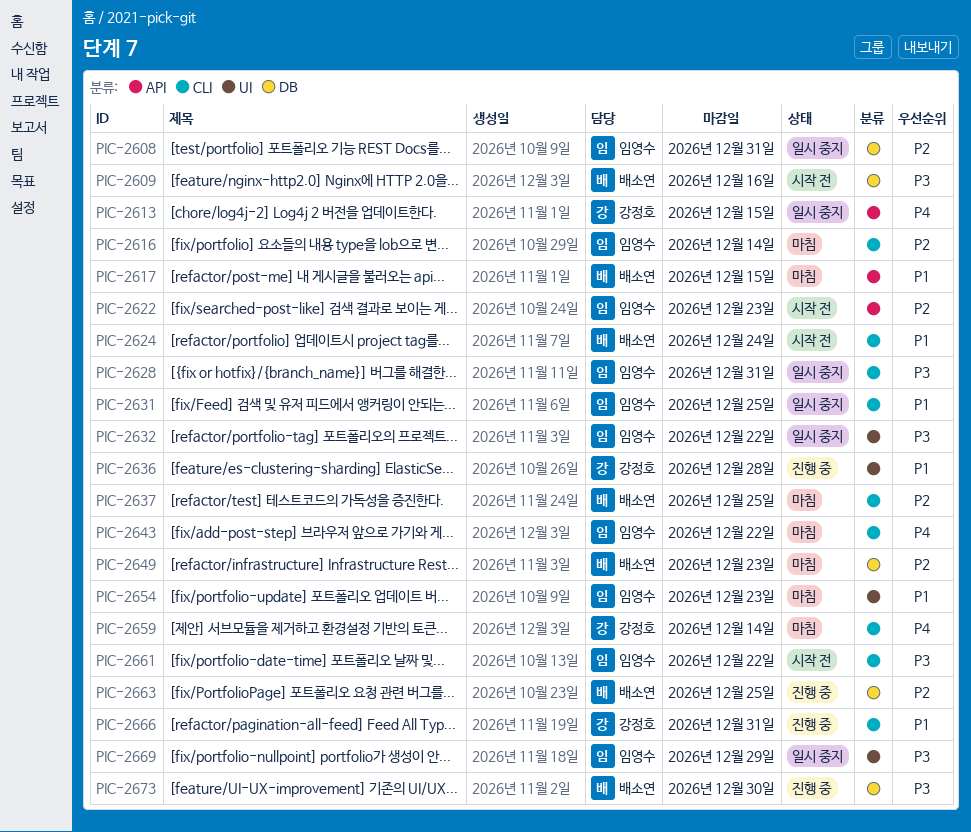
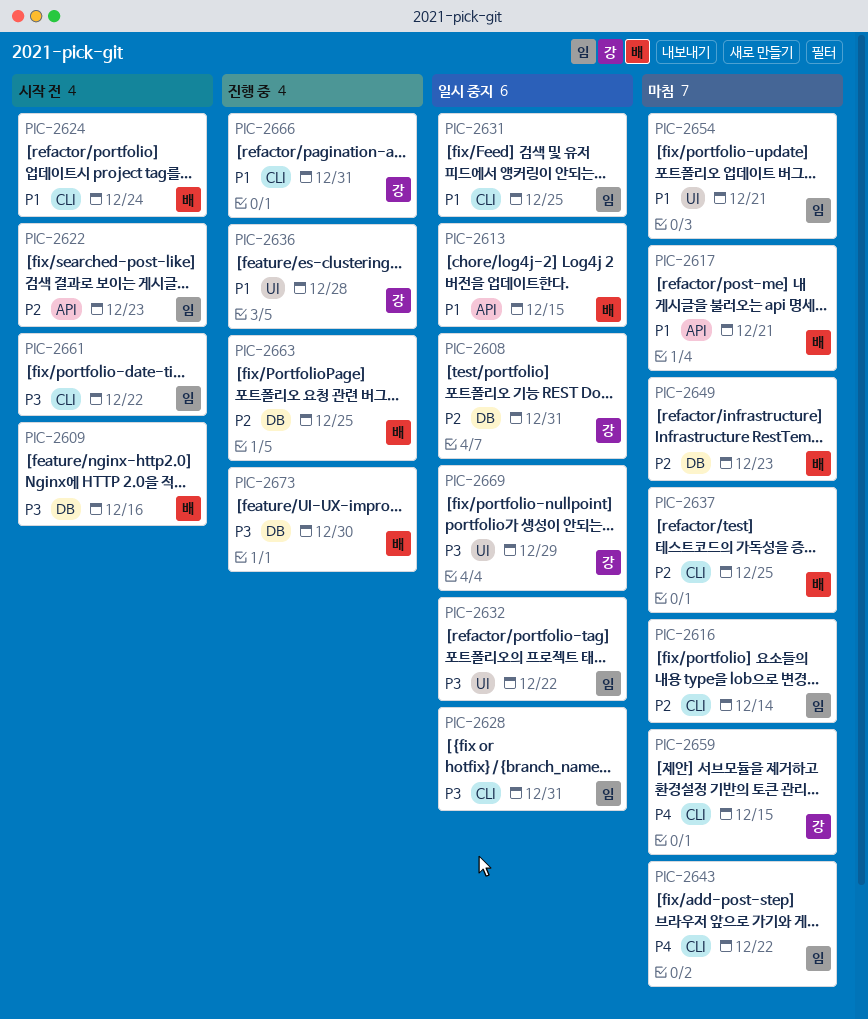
PIC-2608, owner: 임영수 -> 강정호
PIC-2613, owner: 강정호 -> 배소연
PIC-2613, priority: P4 -> P1
PIC-2617, due: Dec 15 -> Dec 21
PIC-2654, due: Dec 23 -> Dec 21
PIC-2659, due: Dec 14 -> Dec 15
PIC-2669, owner: 임영수 -> 강정호

